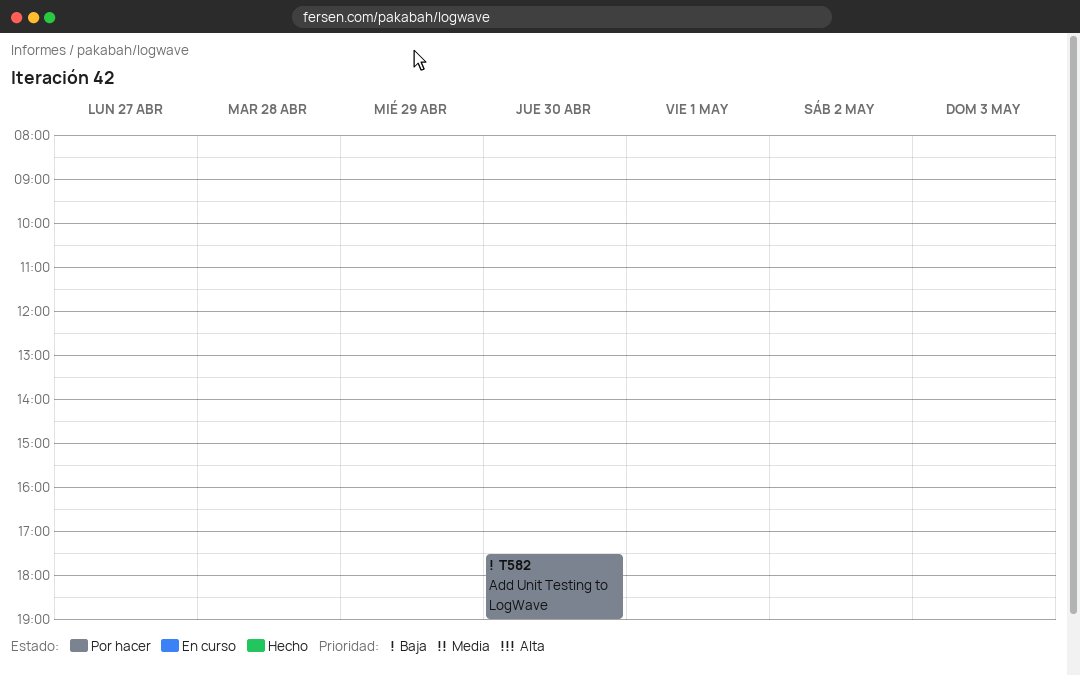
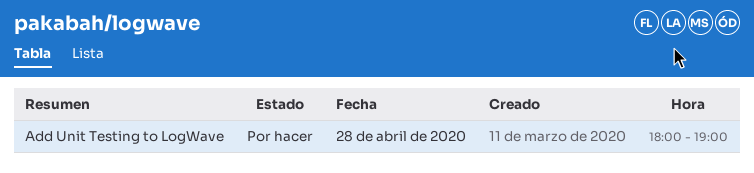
Add Unit Testing to LogWave, day: Apr 30 -> Apr 28
Add Unit Testing to LogWave, begins: 17:30 -> 18:00

